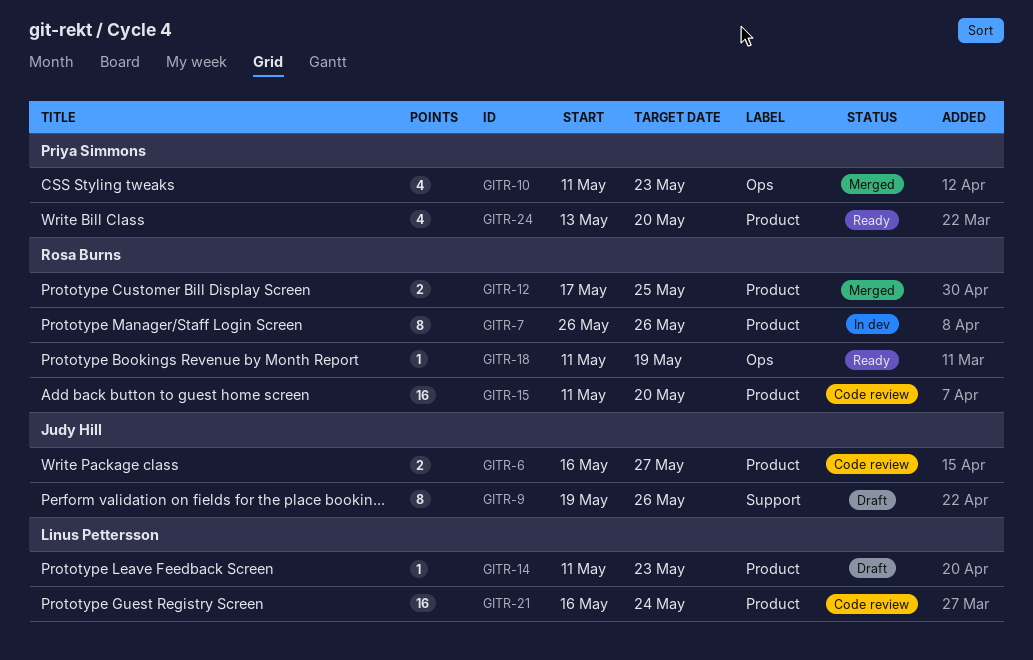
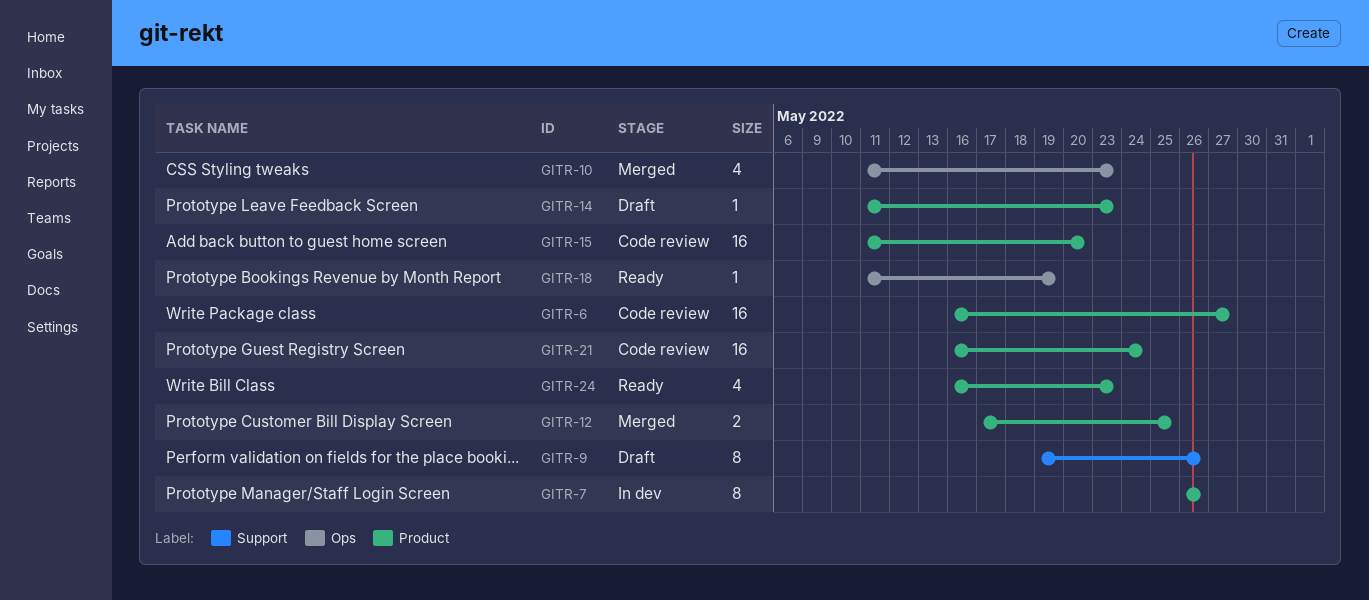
GITR-6, estimate: 2 -> 16
GITR-24, start: May 13 -> May 16
GITR-24, due: May 20 -> May 23

